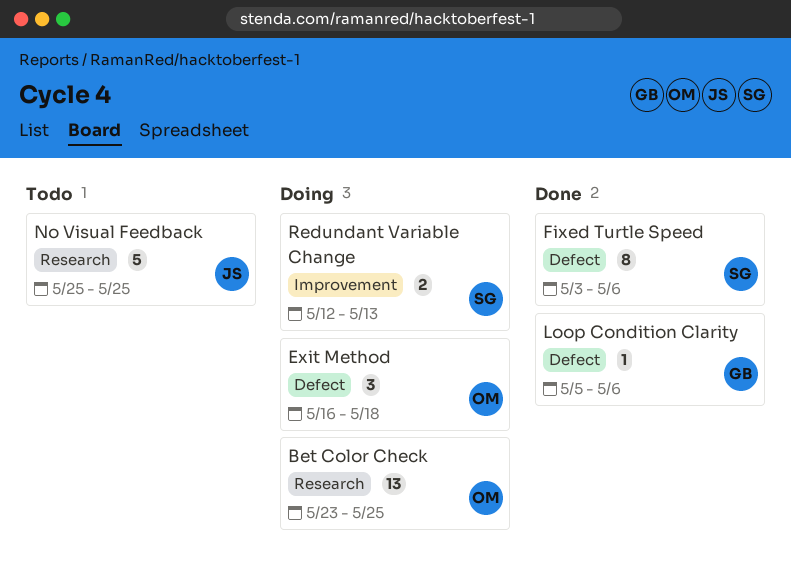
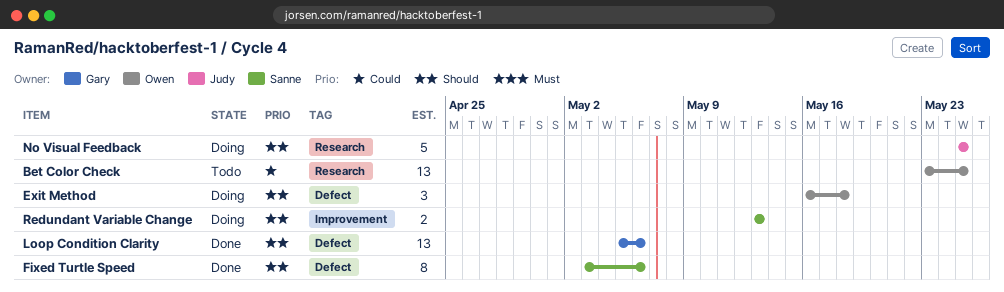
Bet Color Check, status: Doing -> Todo
Loop Condition Clarity, estimate: 1 -> 13
No Visual Feedback, status: Todo -> Doing
Redundant Variable Change, start: May 12 -> May 13

